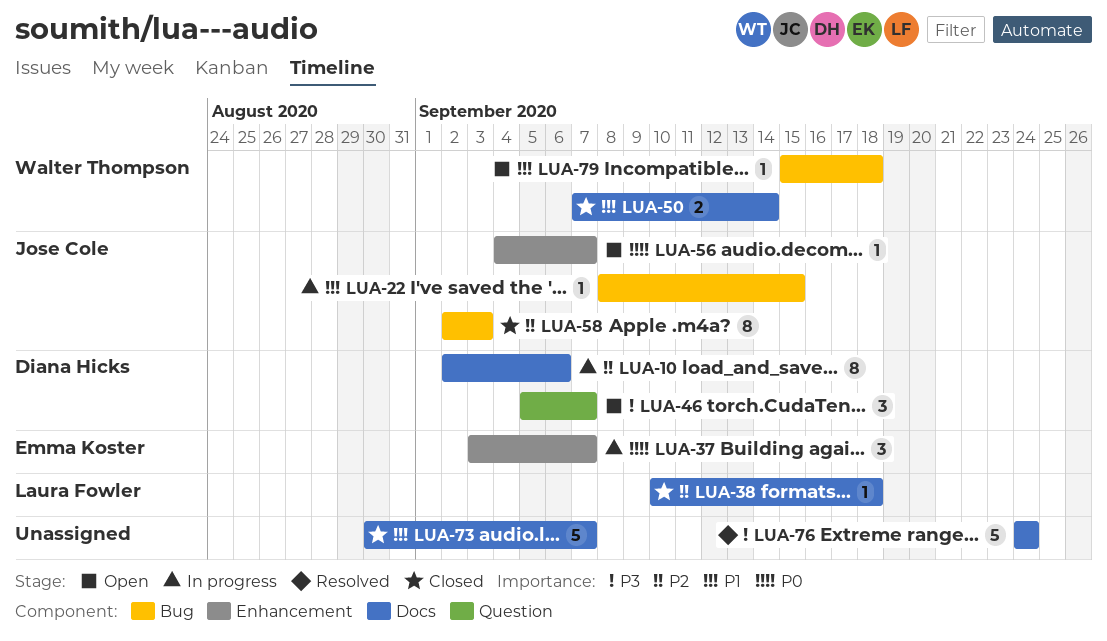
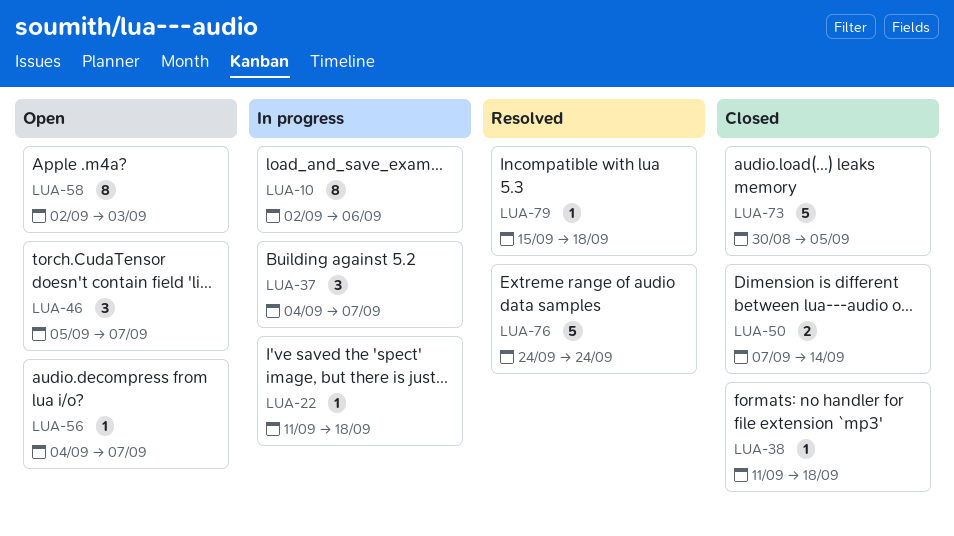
LUA-22, start: Sep 8 -> Sep 11
LUA-22, due: Sep 15 -> Sep 18
LUA-37, start: Sep 3 -> Sep 4
LUA-38, start: Sep 10 -> Sep 11
LUA-58, status: Closed -> Open
LUA-73, due: Sep 7 -> Sep 5
LUA-79, status: Open -> Resolved

